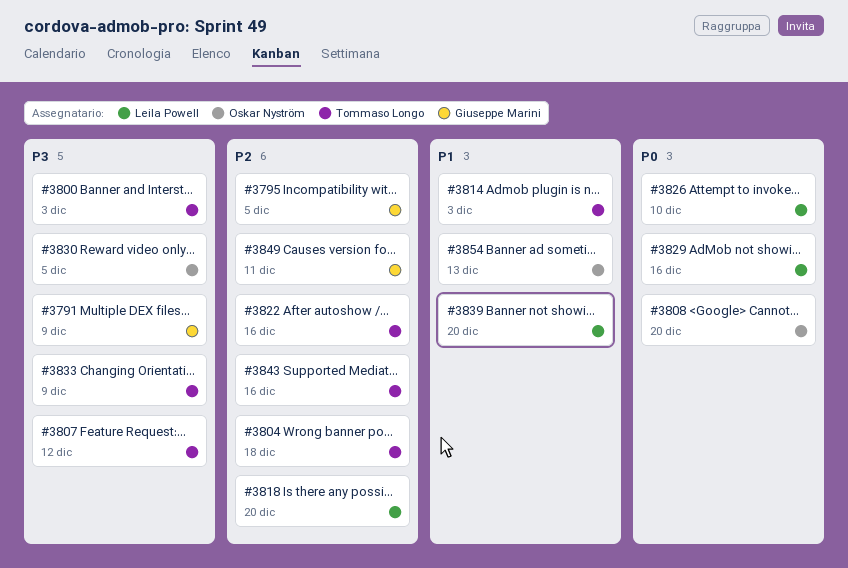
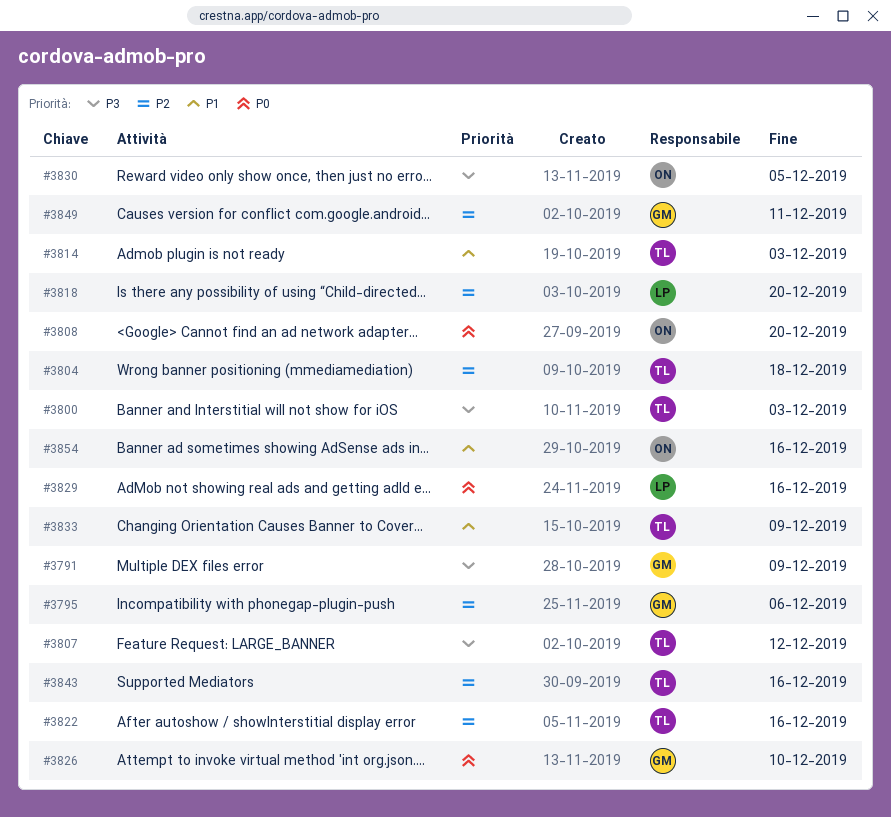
#3795, due: Dec 5 -> Dec 6
#3826, owner: Leila Powell -> Giuseppe Marini
#3833, priority: P3 -> P1
#3839: present -> none
#3854, due: Dec 13 -> Dec 16

